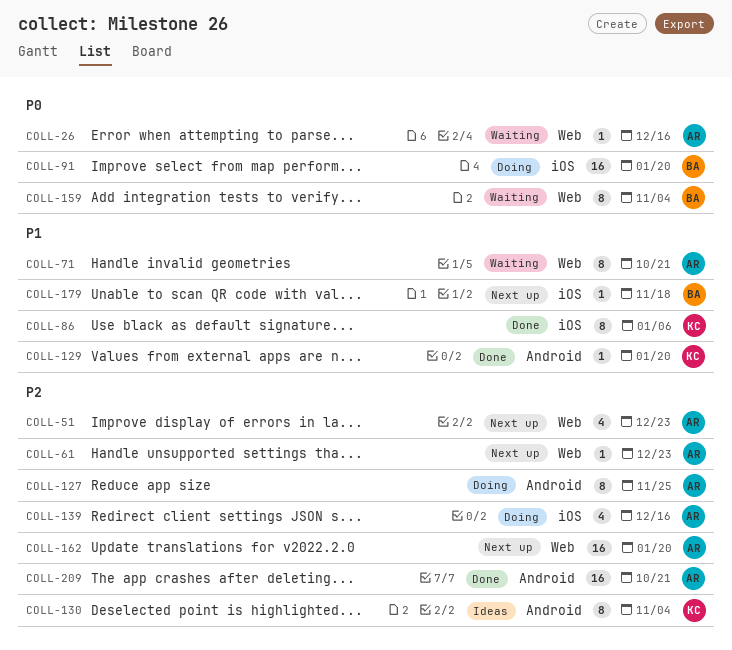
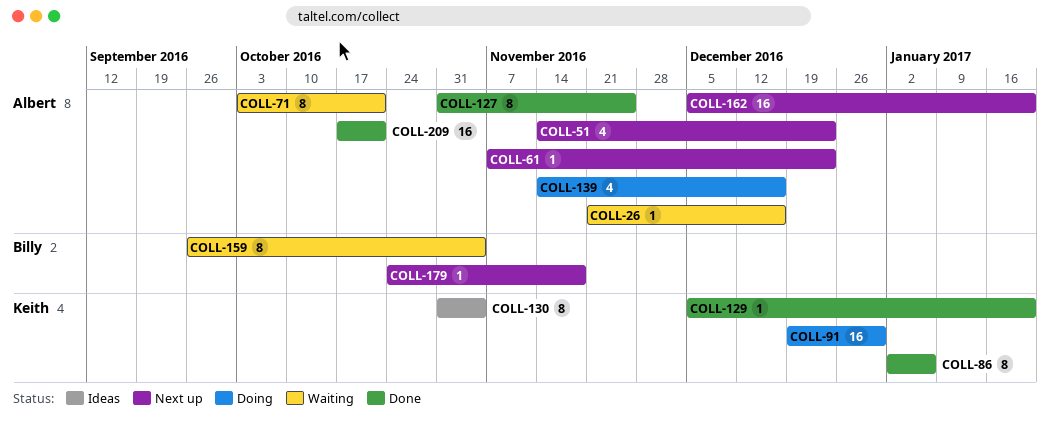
COLL-91, owner: Billy -> Keith
COLL-91, due: Jan 20 -> Dec 30
COLL-127, status: Doing -> Done

